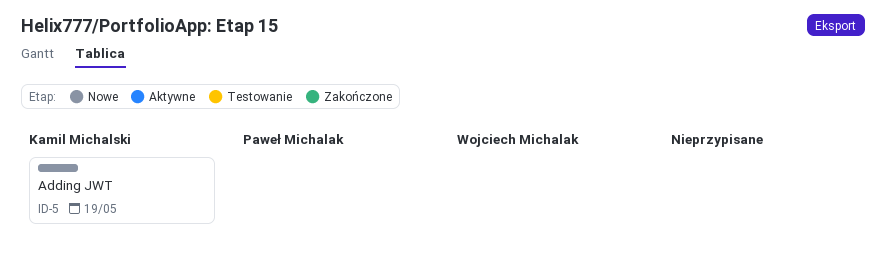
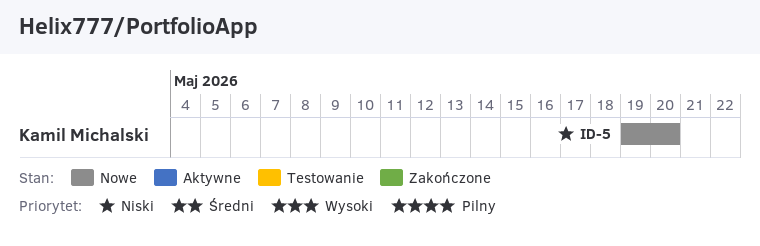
ID-5, due: May 19 -> May 20

